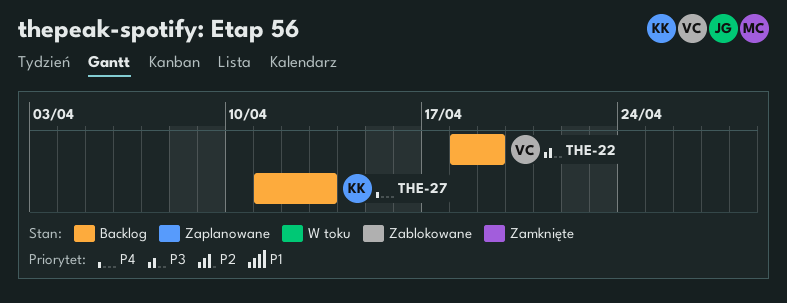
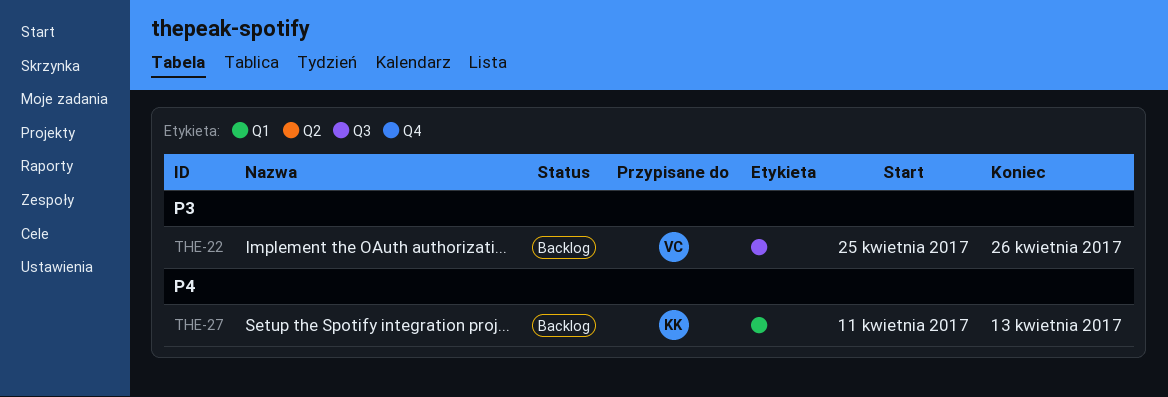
THE-22, start: Apr 18 -> Apr 25
THE-22, due: Apr 19 -> Apr 26

